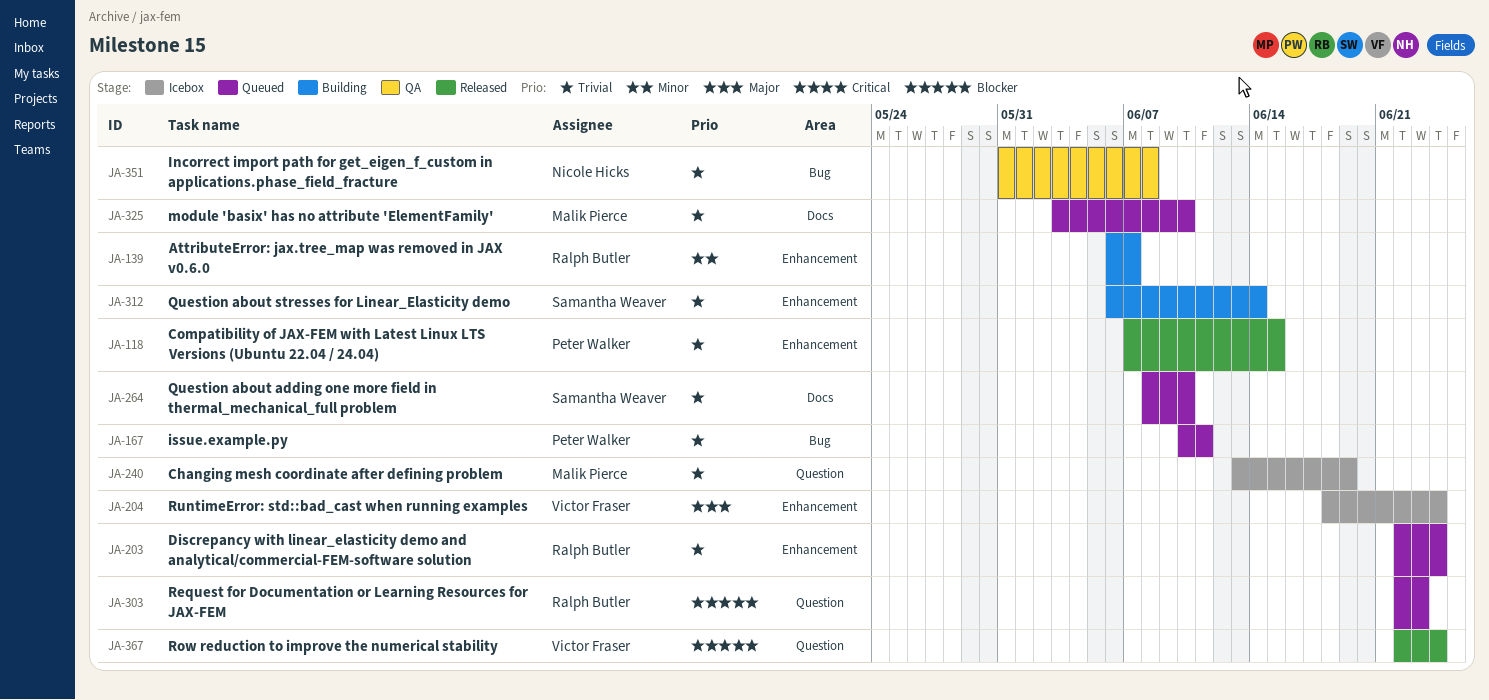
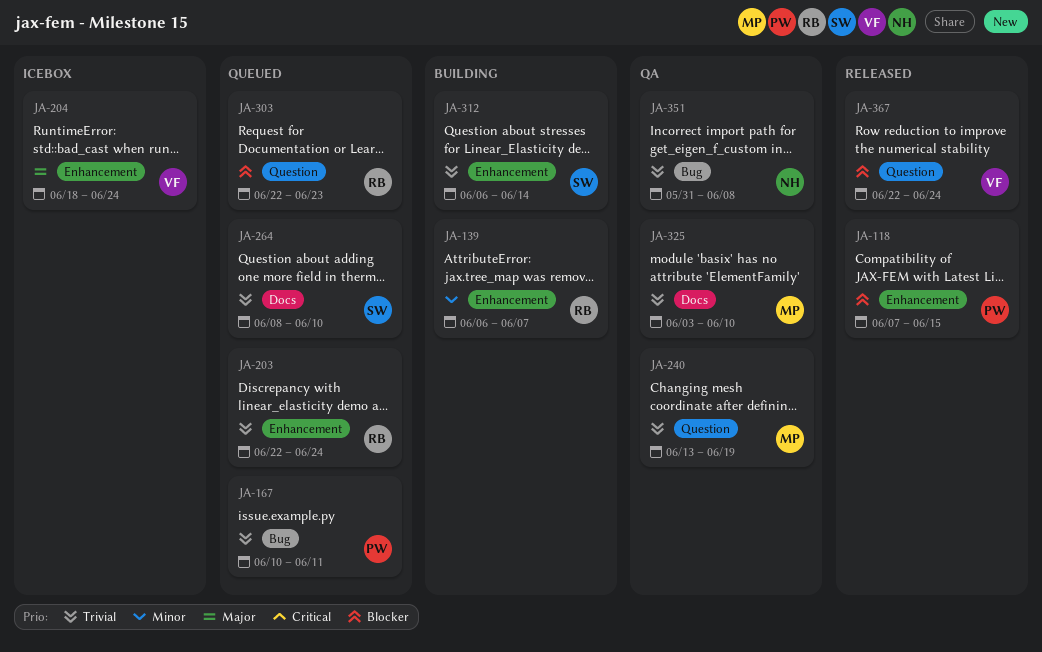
JA-118, priority: Trivial -> Blocker
JA-240, status: Icebox -> QA
JA-325, status: Queued -> QA

